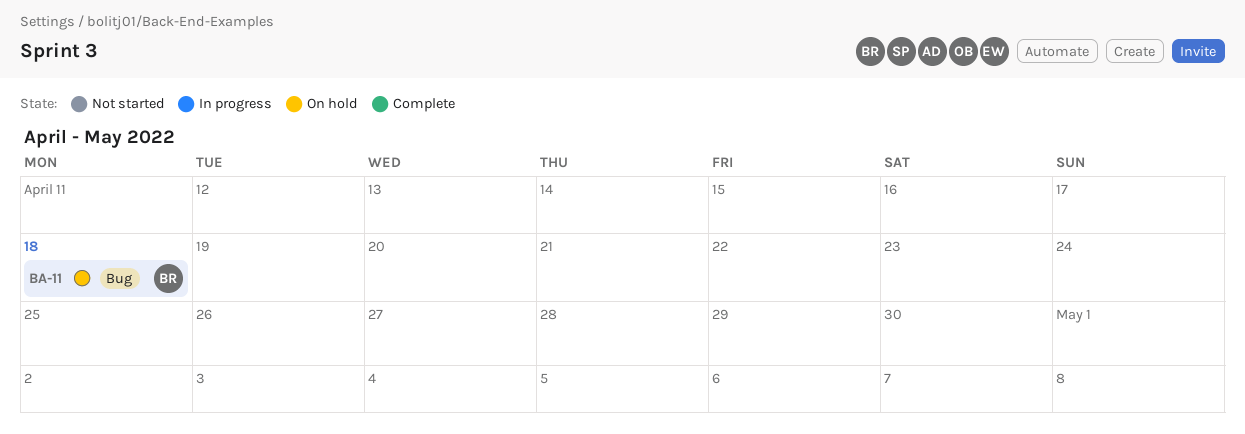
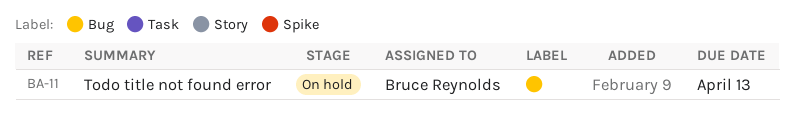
BA-11, due: Apr 18 -> Apr 13

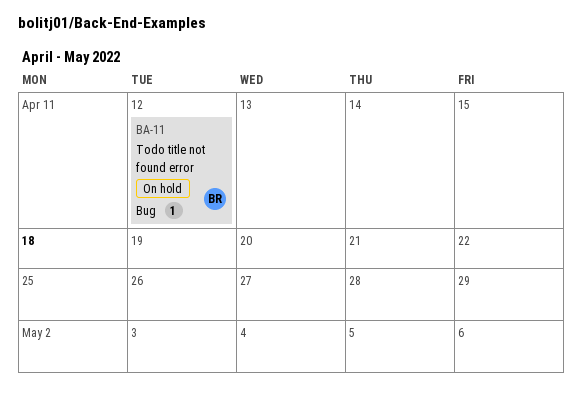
BA-11, due: Apr 13 -> Apr 12

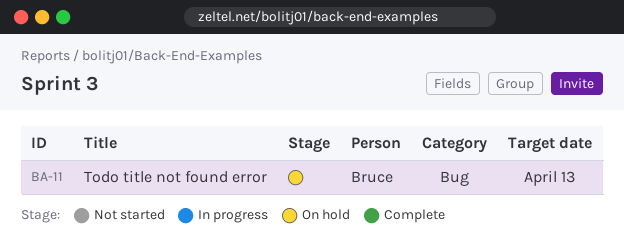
BA-11, due: Apr 12 -> Apr 13

